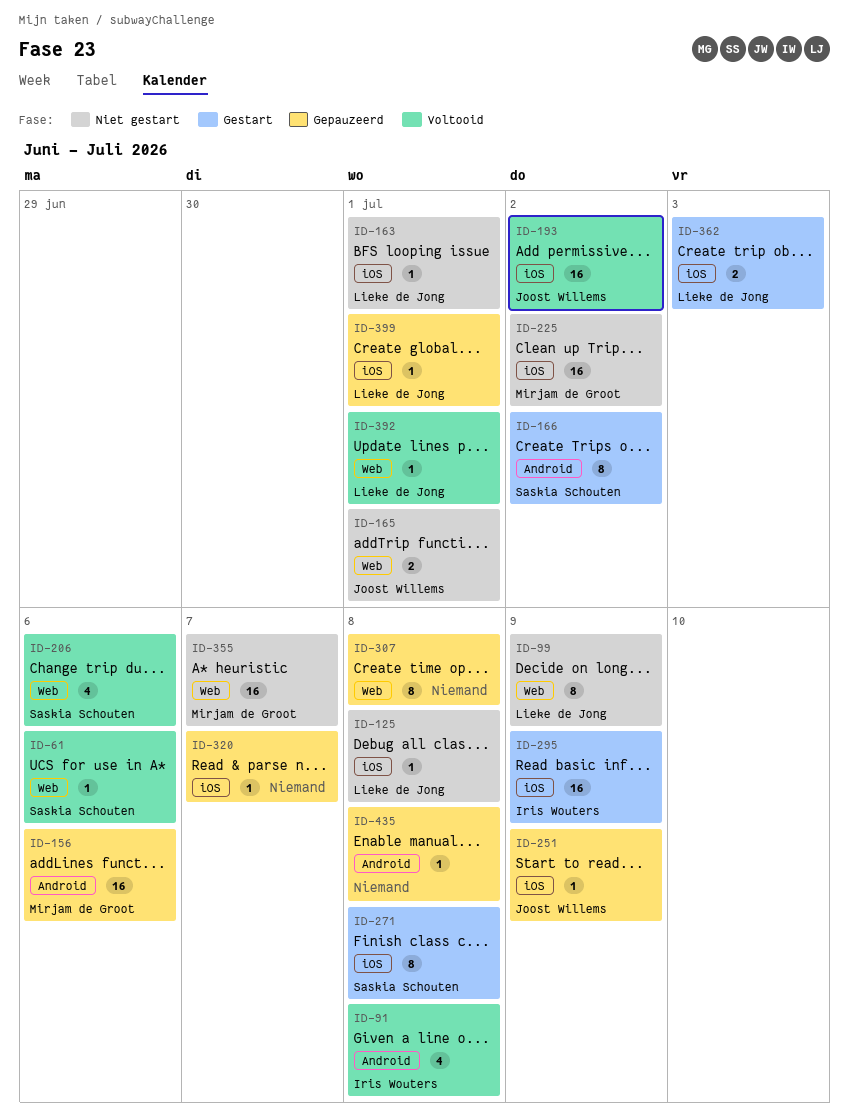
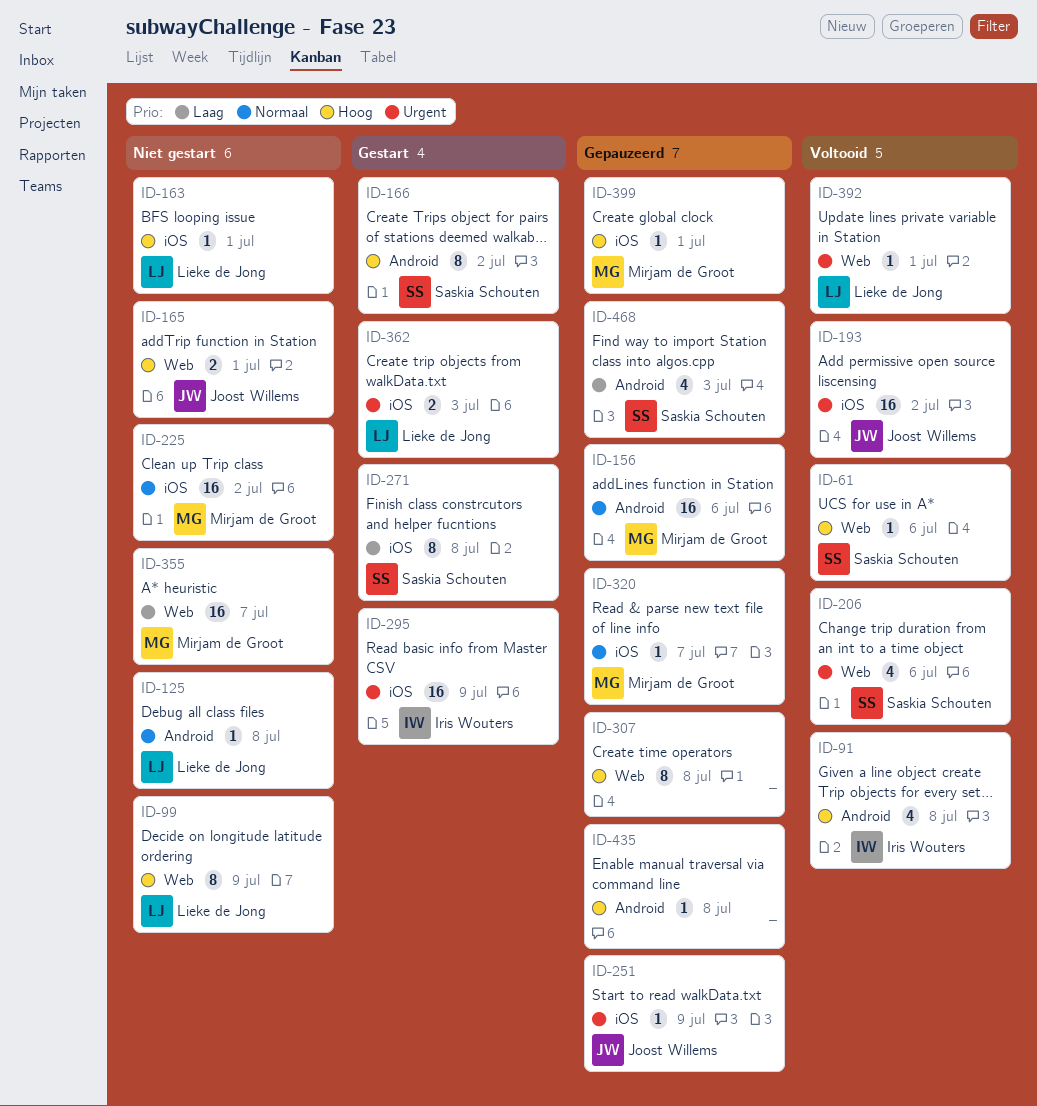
ID-125, label: iOS -> Android
ID-320, owner: none -> Mirjam de Groot
ID-399, owner: Lieke de Jong -> Mirjam de Groot
ID-468: none -> present

